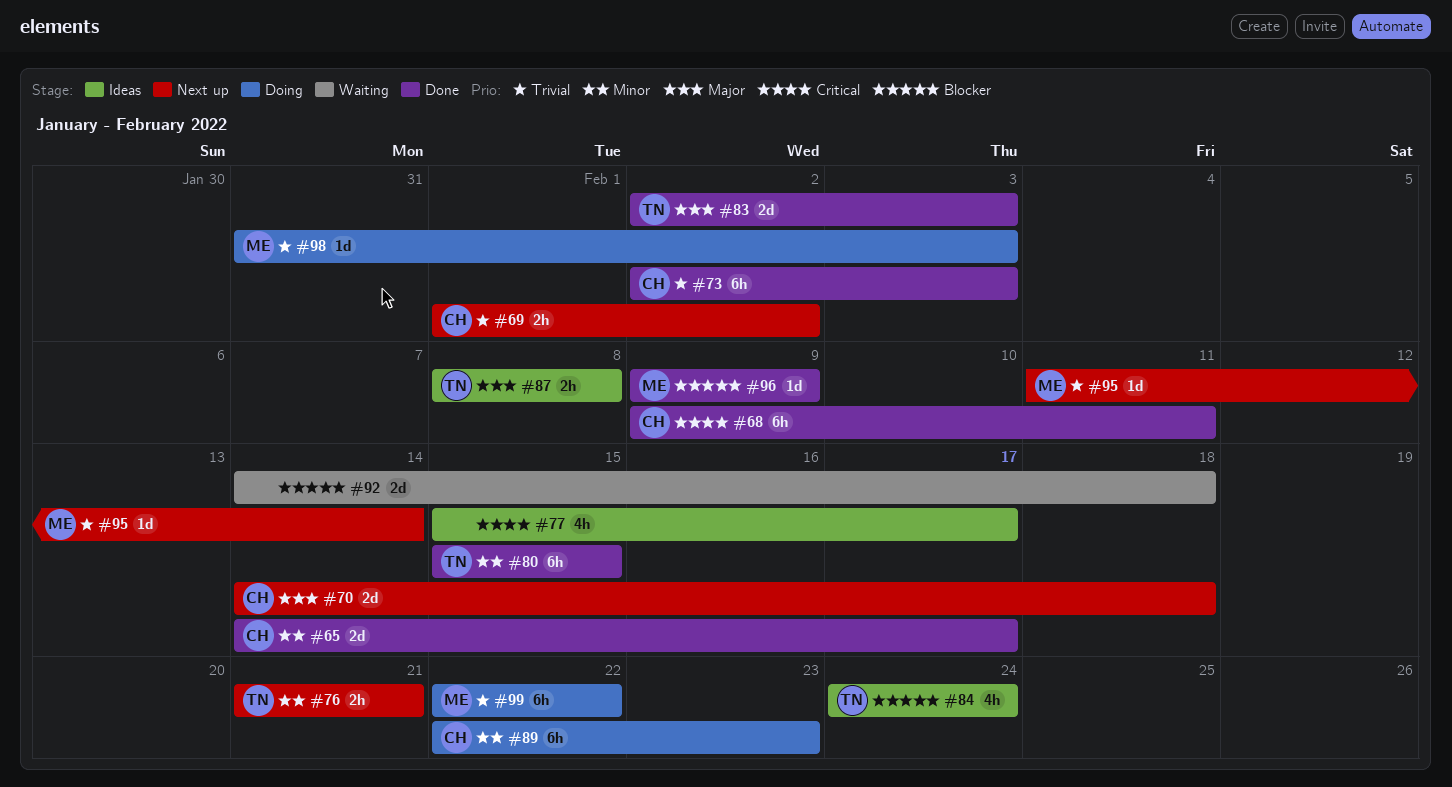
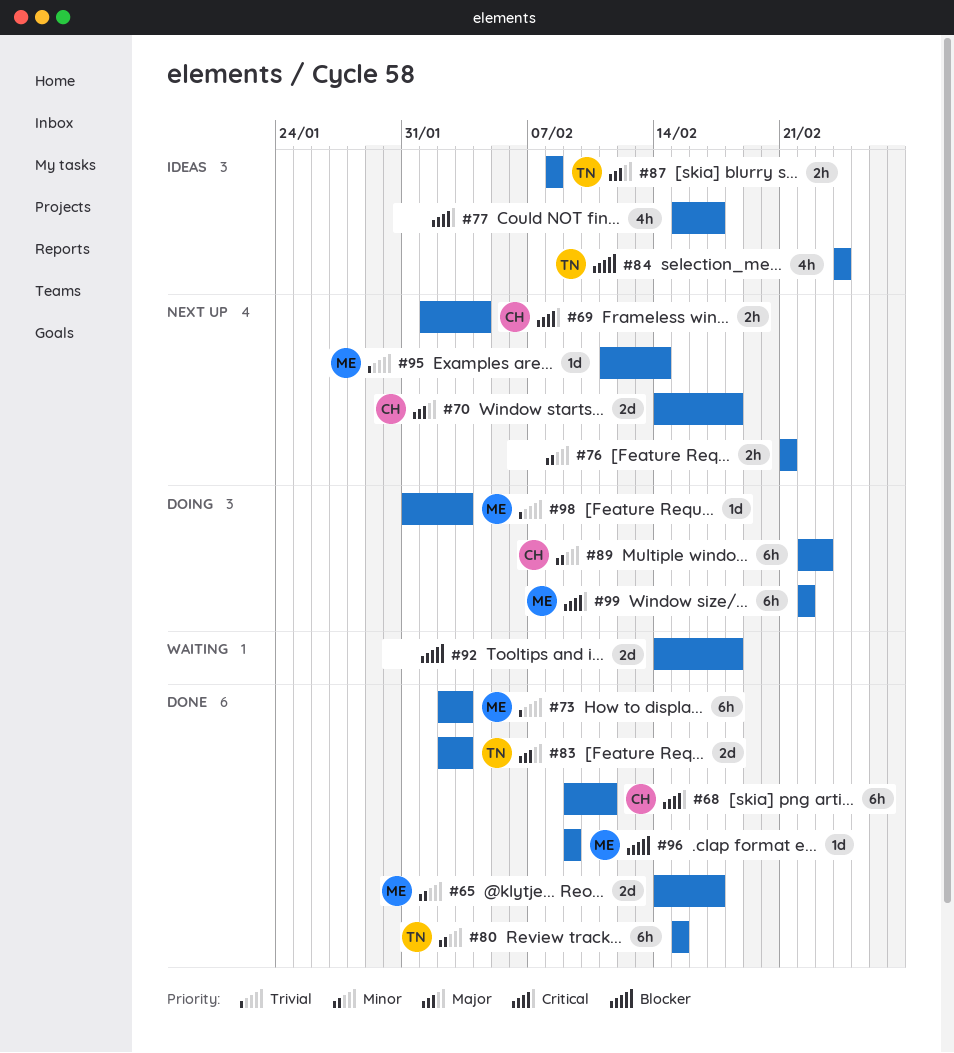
#65, owner: CH -> ME
#69, priority: Trivial -> Critical
#69, due: Feb 2 -> Feb 4
#73, owner: CH -> ME
#76, owner: TN -> none
#99, priority: Trivial -> Critical

